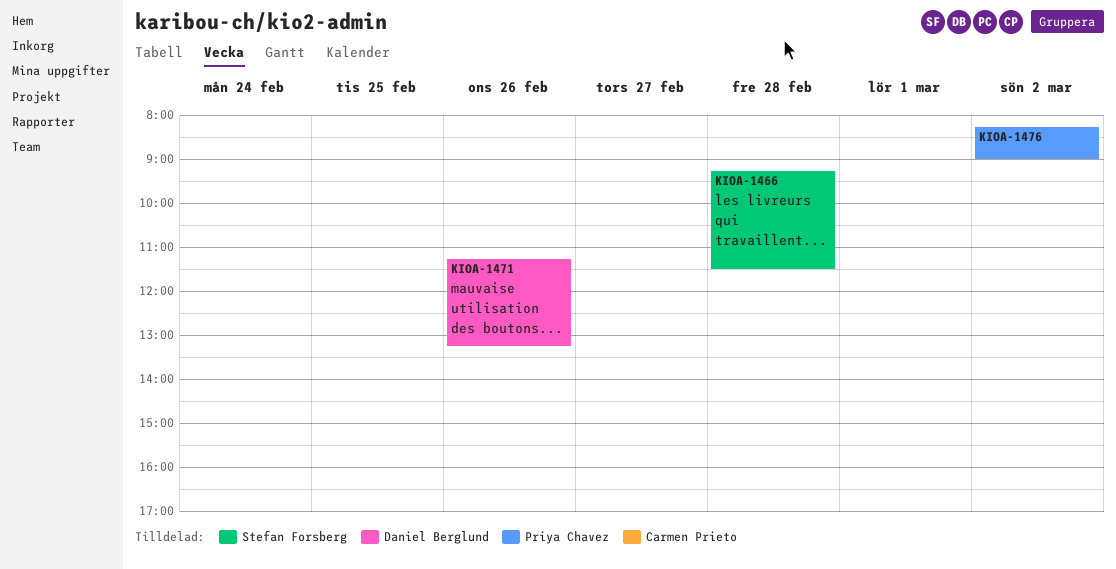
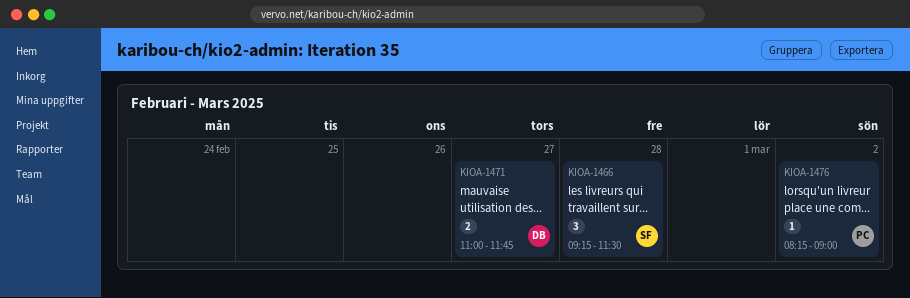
KIOA-1471, day: Feb 26 -> Feb 27
KIOA-1471, begins: 11:15 -> 11:00
KIOA-1471, ends: 13:15 -> 11:45

